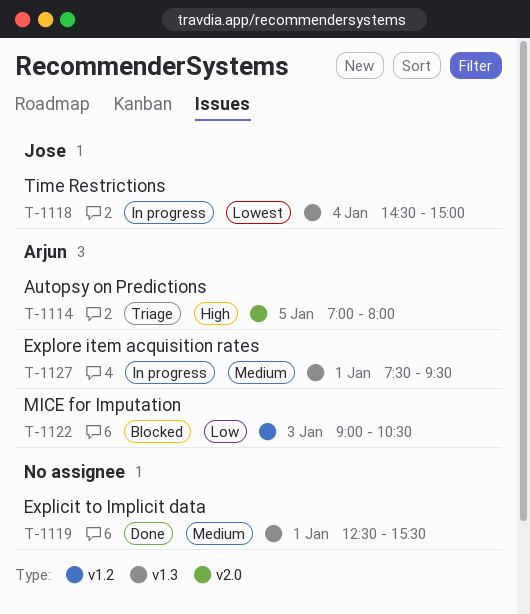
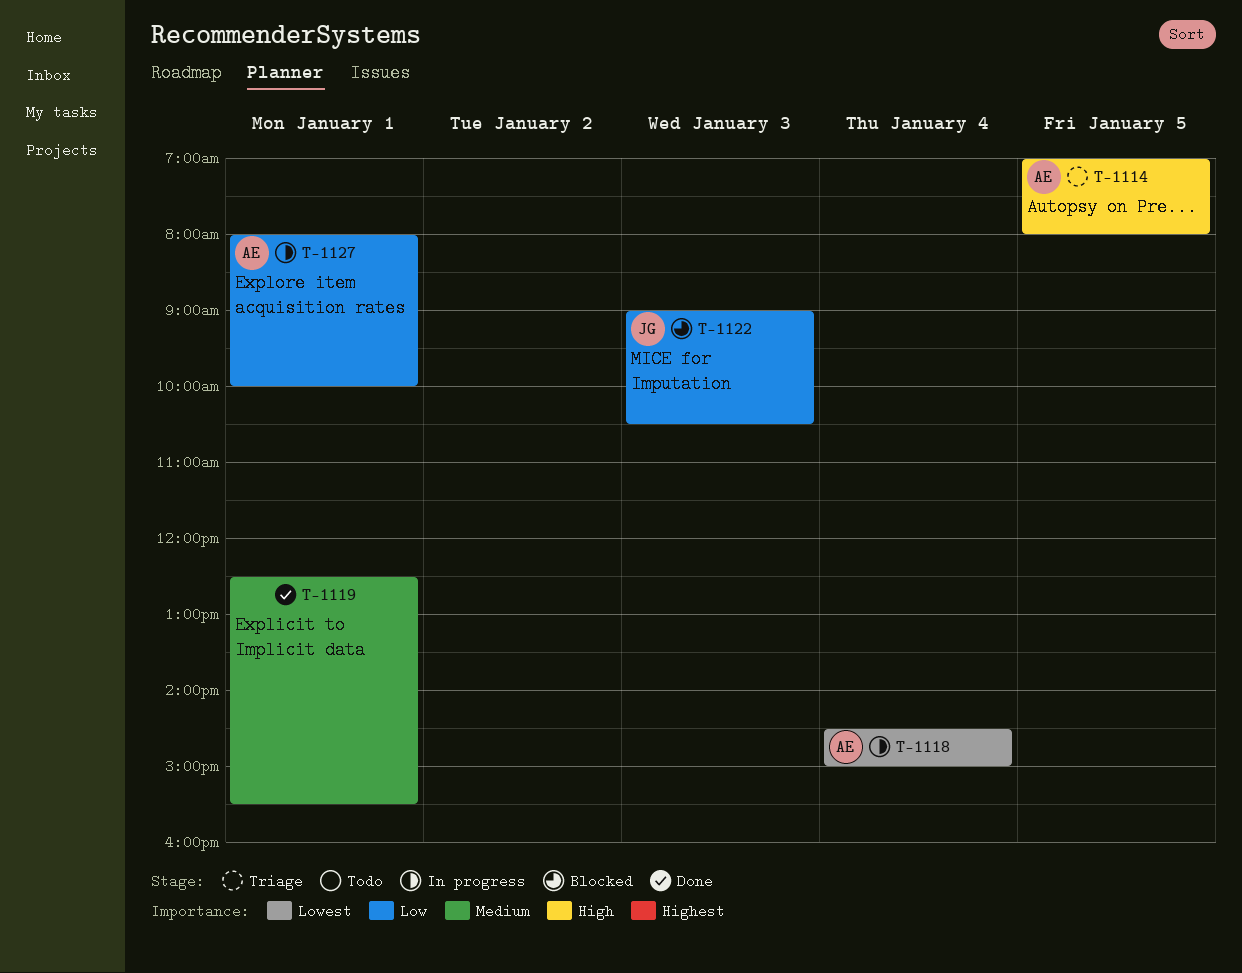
T-1118, owner: Jose -> Arjun
T-1122, owner: Arjun -> Jose
T-1127, priority: Medium -> Low
T-1127, begins: 07:30 -> 08:00
T-1127, ends: 09:30 -> 10:00

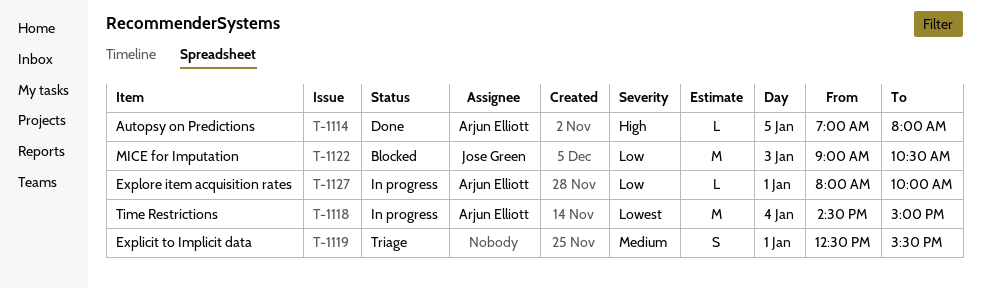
T-1114, status: Triage -> Done
T-1119, status: Done -> Triage

